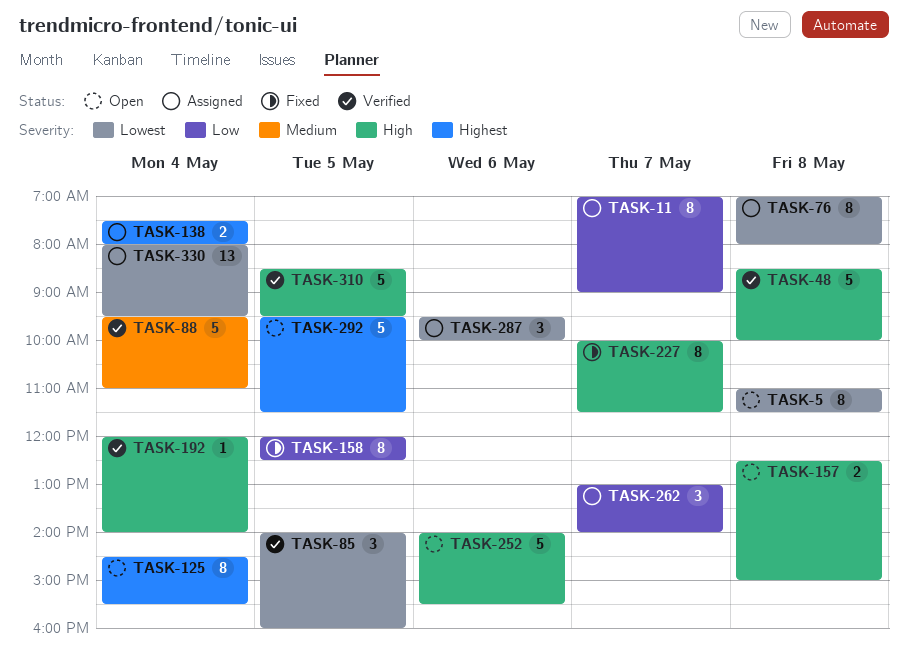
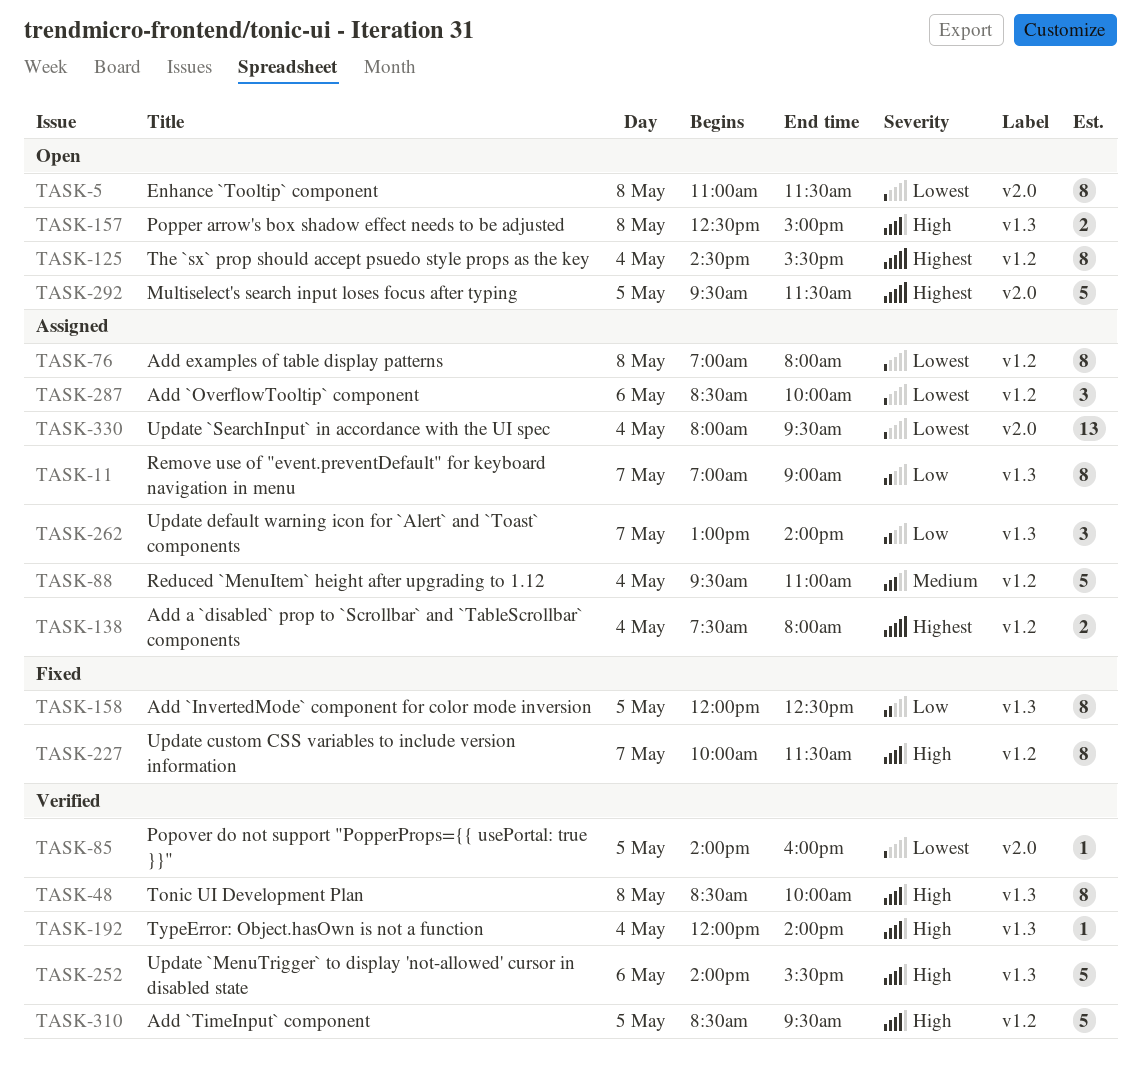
TASK-48, estimate: 5 -> 8
TASK-85, estimate: 3 -> 1
TASK-88, status: Verified -> Assigned
TASK-252, status: Open -> Verified
TASK-287, begins: 09:30 -> 08:30

